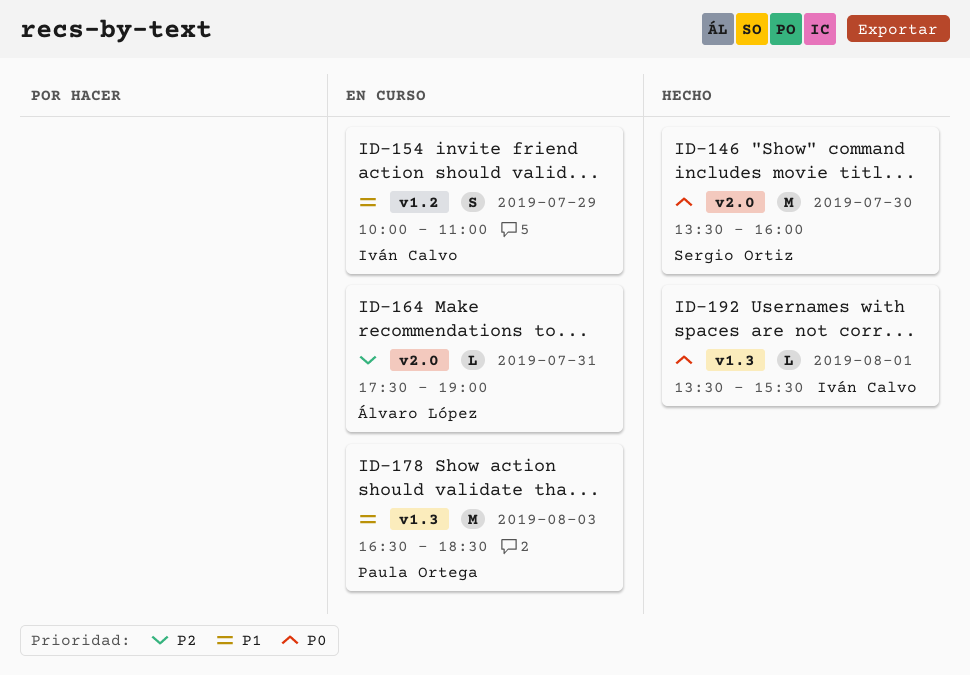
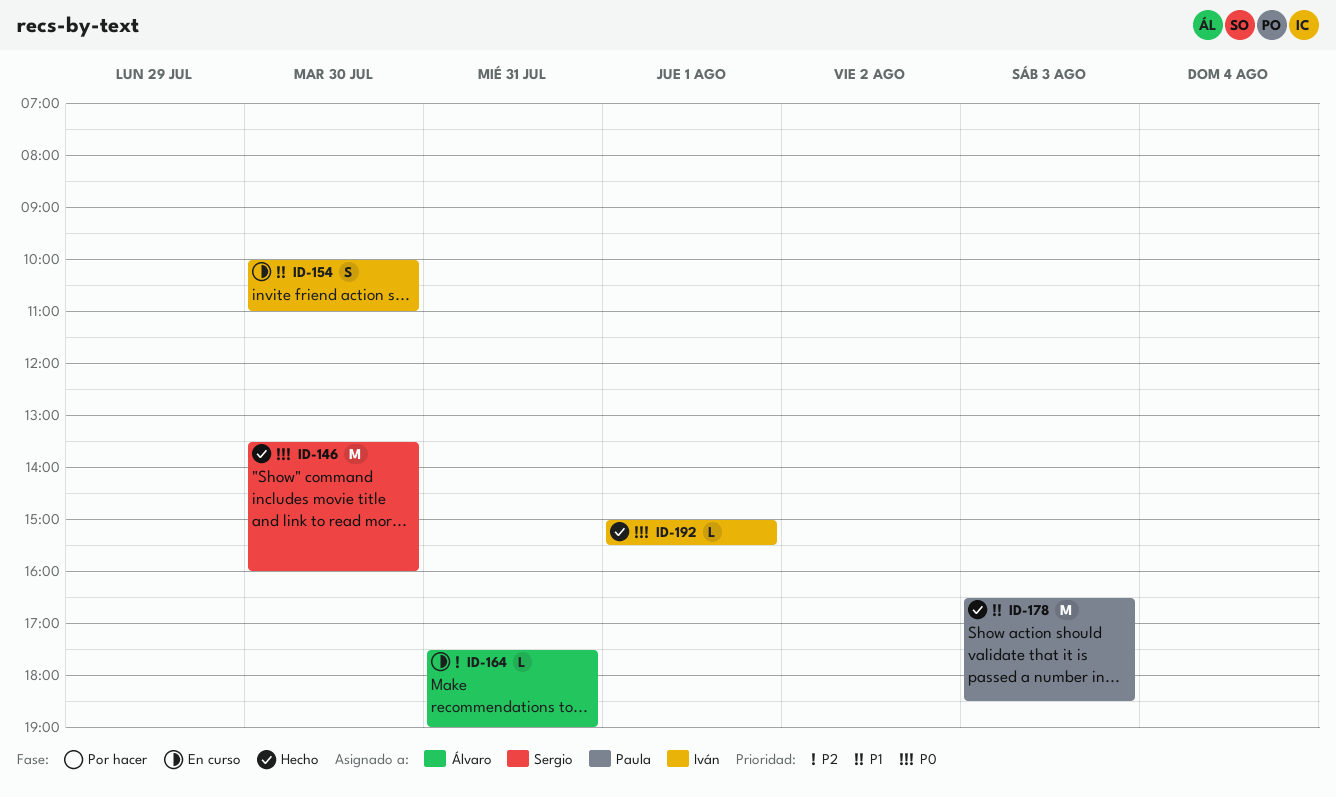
ID-154, day: Jul 29 -> Jul 30
ID-178, status: En curso -> Hecho
ID-192, begins: 13:30 -> 15:00

